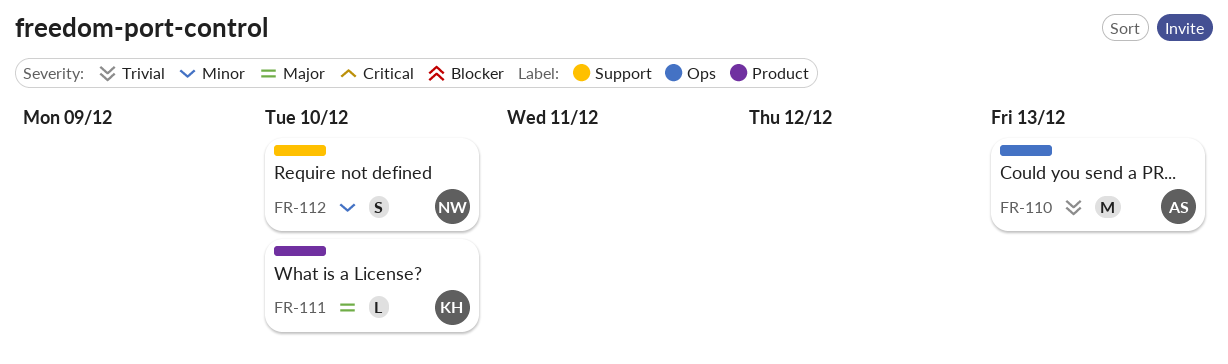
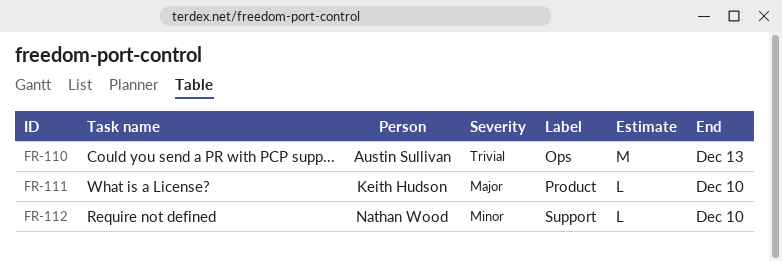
FR-112, estimate: S -> L

